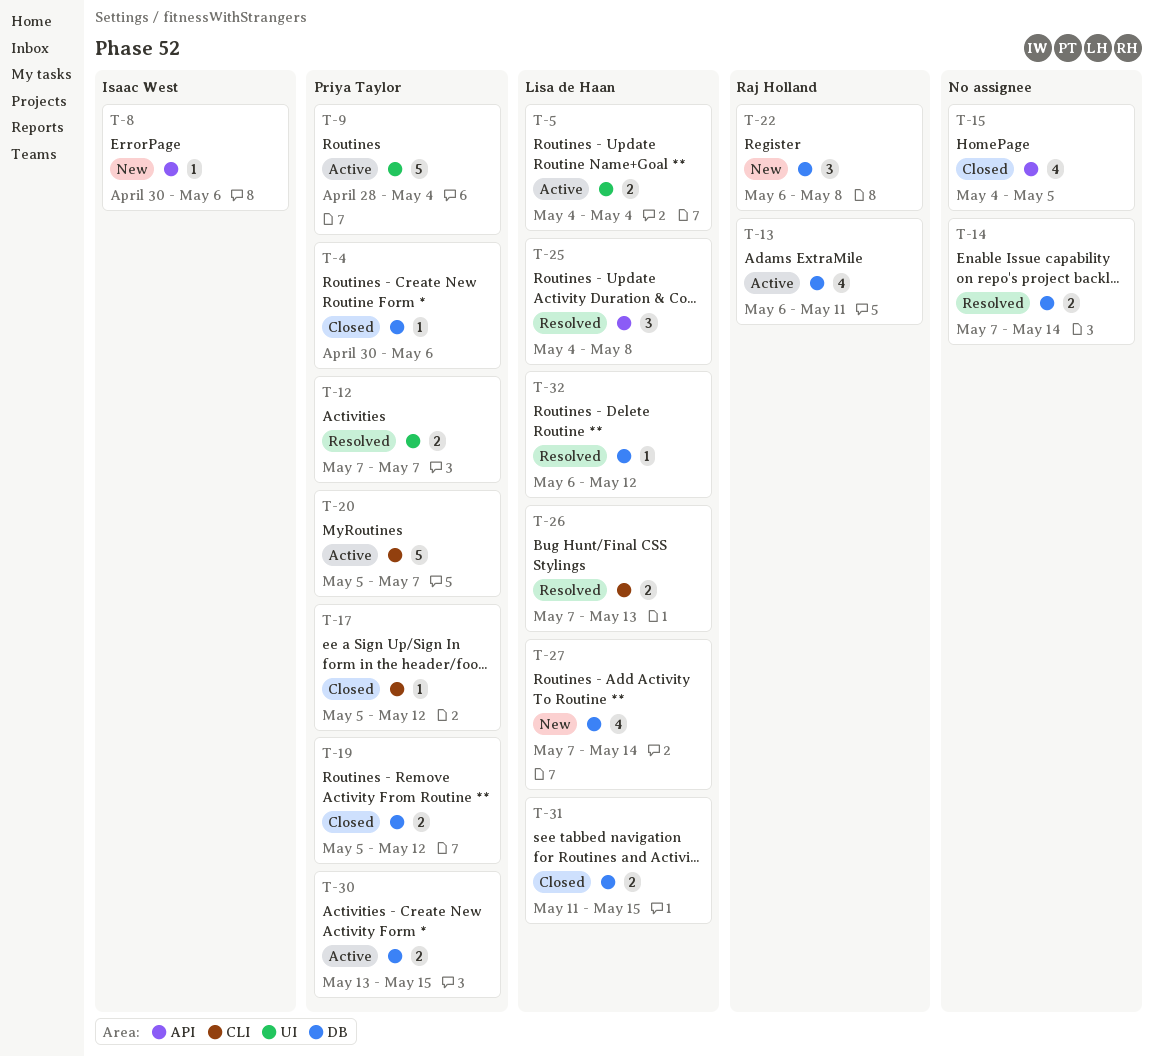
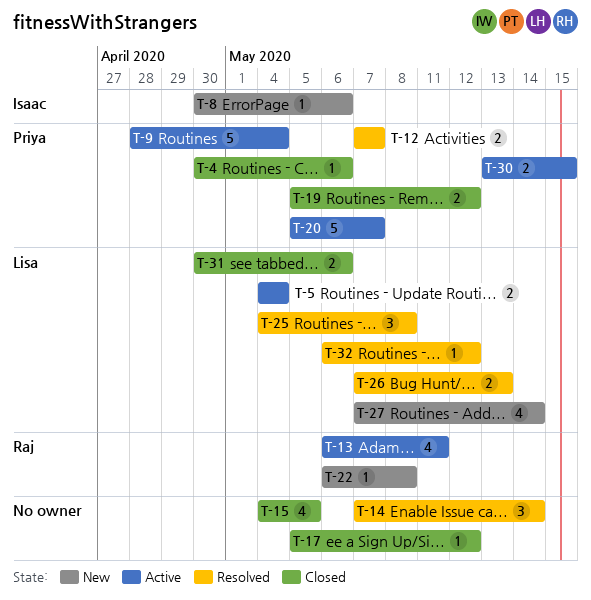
T-14, estimate: 2 -> 3
T-17, owner: Priya Taylor -> none
T-22, estimate: 3 -> 1
T-31, start: May 11 -> Apr 30
T-31, due: May 15 -> May 6

